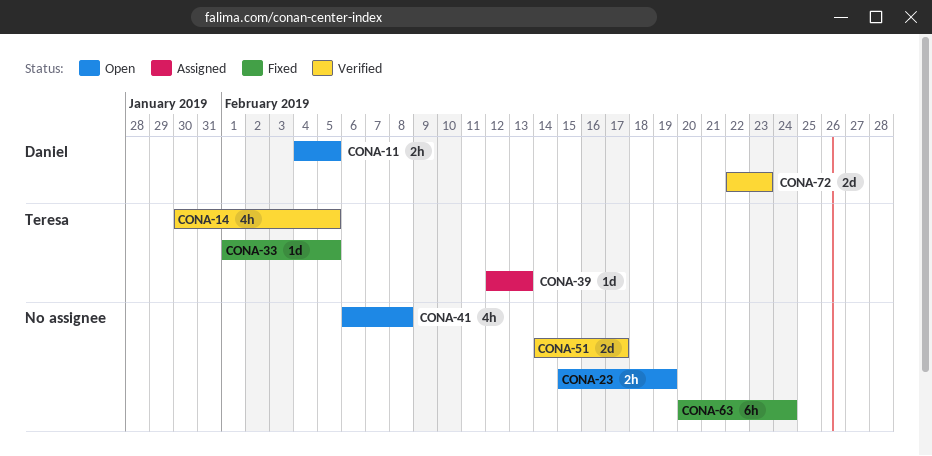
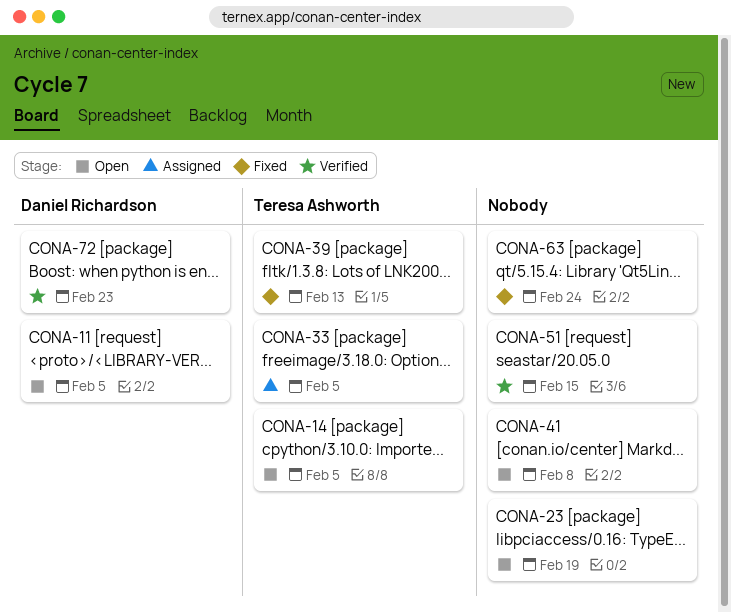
CONA-14, status: Verified -> Open
CONA-33, status: Fixed -> Assigned
CONA-39, status: Assigned -> Fixed
CONA-51, due: Feb 17 -> Feb 15

